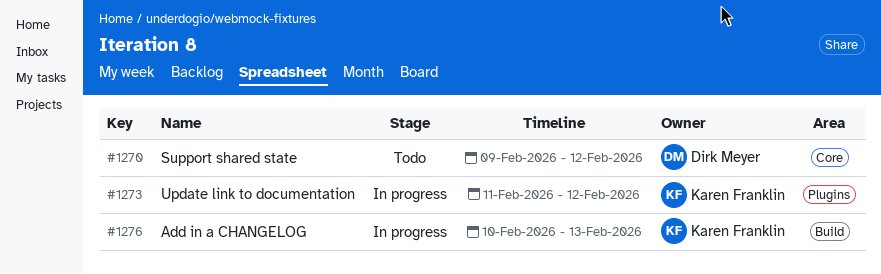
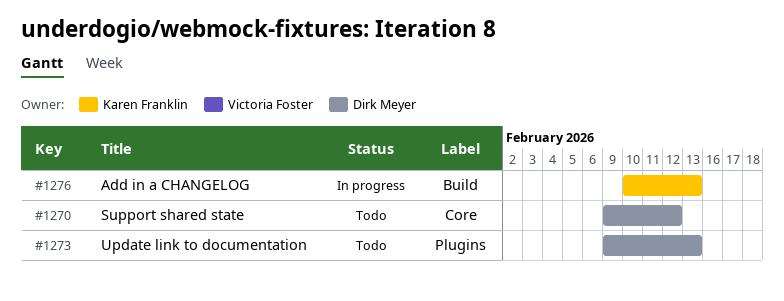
#1273, status: In progress -> Todo
#1273, owner: Karen Franklin -> Dirk Meyer
#1273, start: Feb 11 -> Feb 9
#1273, due: Feb 12 -> Feb 13

